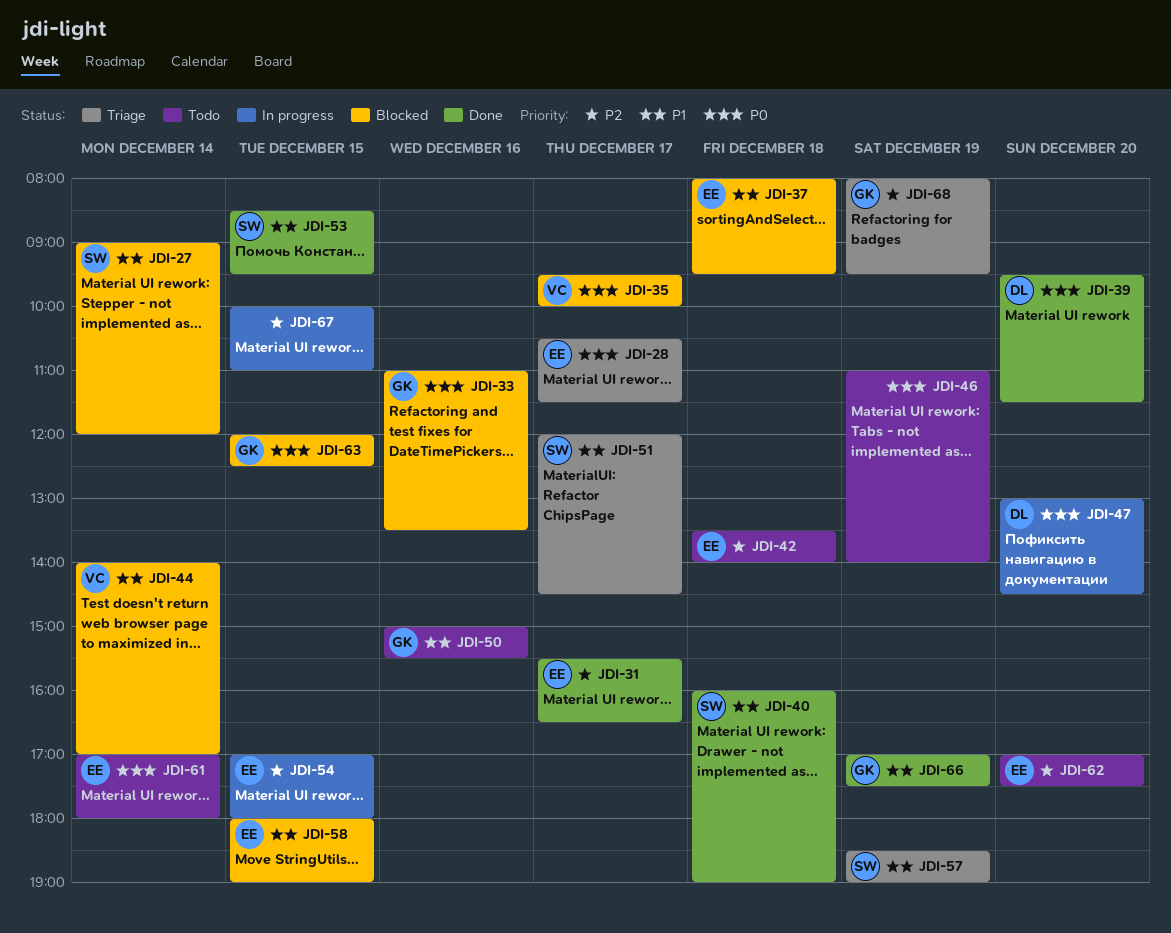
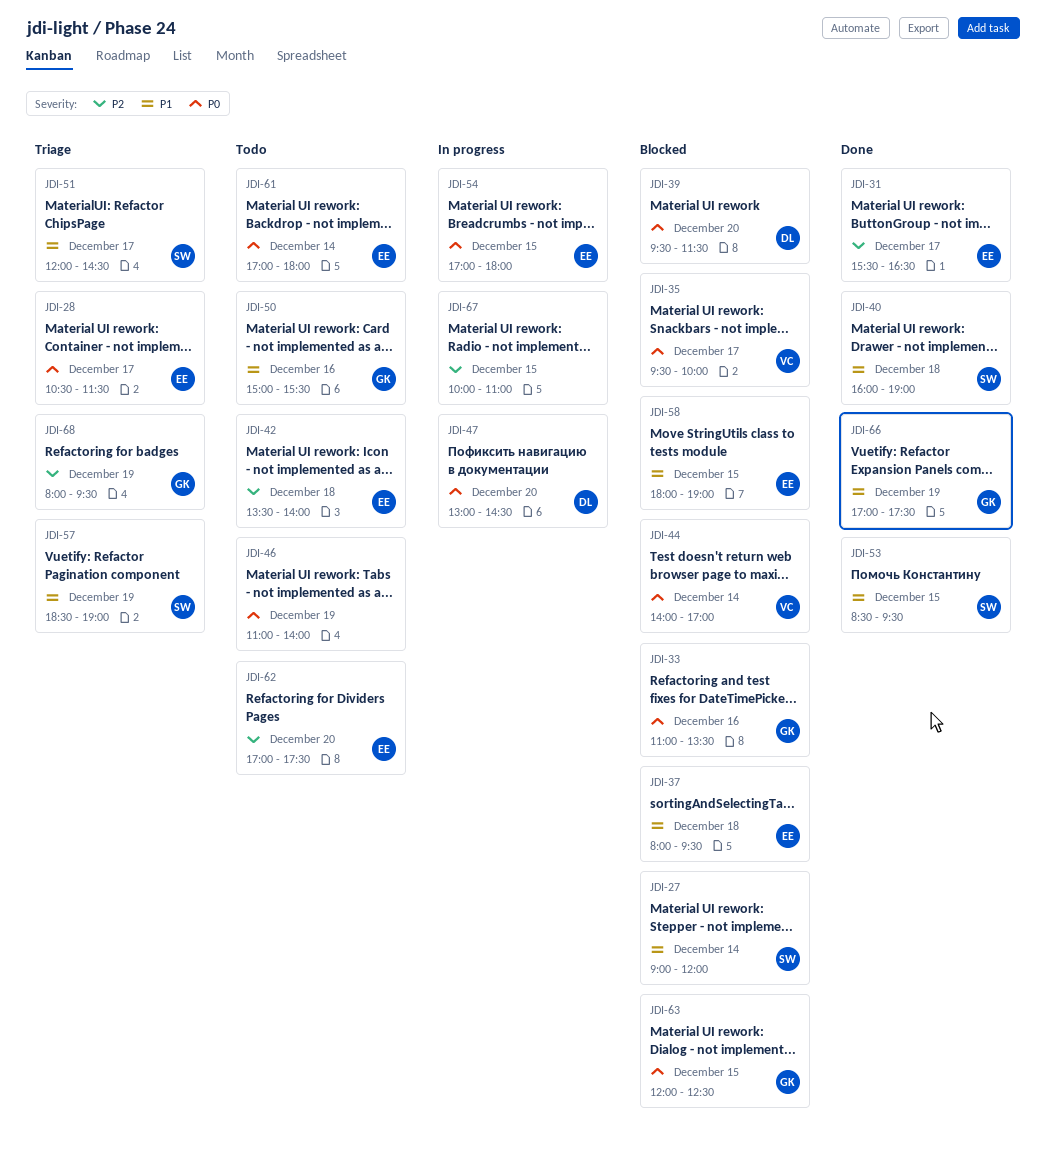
JDI-39, status: Done -> Blocked
JDI-44, priority: P1 -> P0
JDI-54, priority: P2 -> P0

